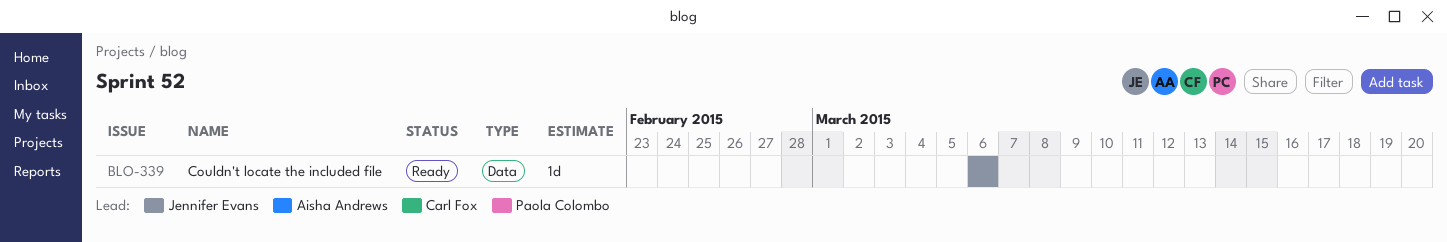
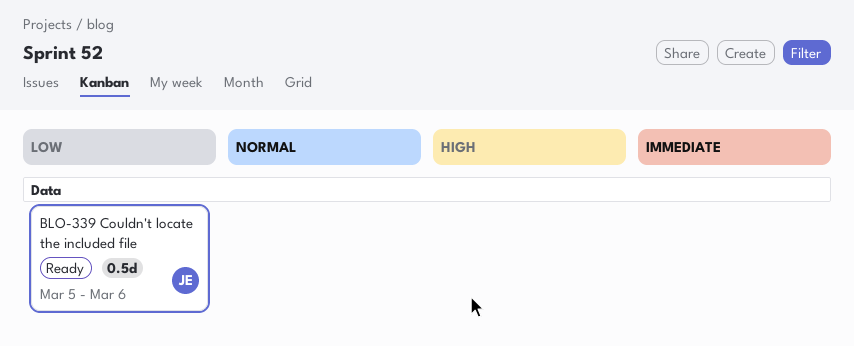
BLO-339, estimate: 1d -> 0.5d
BLO-339, start: Mar 6 -> Mar 5

